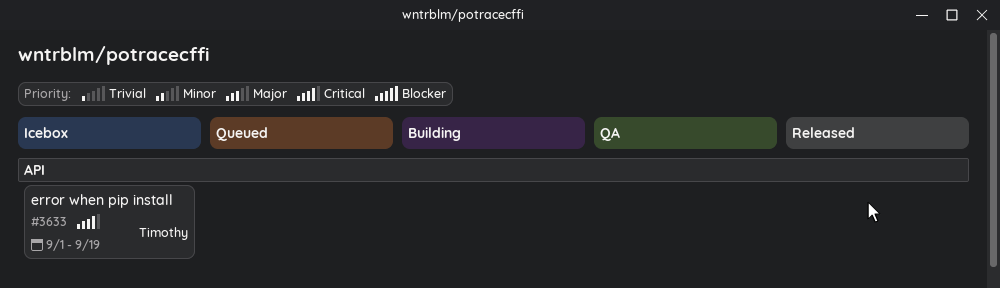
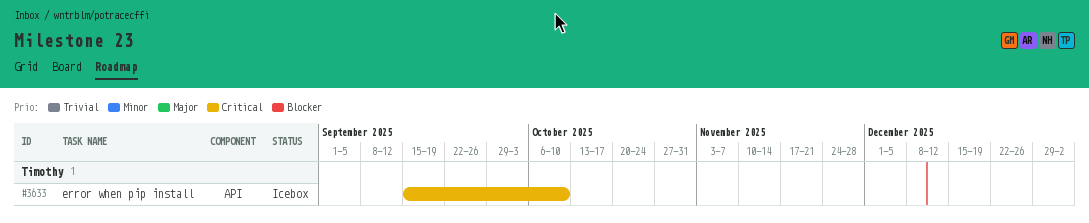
#3633, start: Sep 1 -> Sep 15
#3633, due: Sep 19 -> Oct 10

